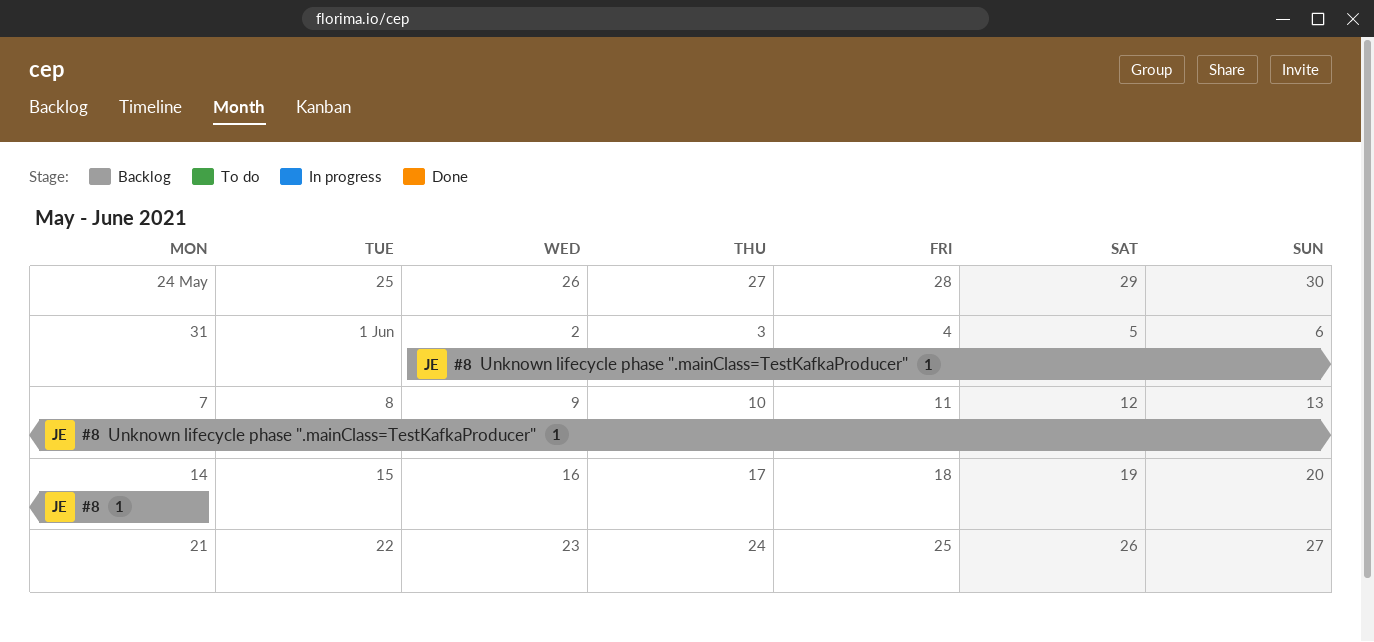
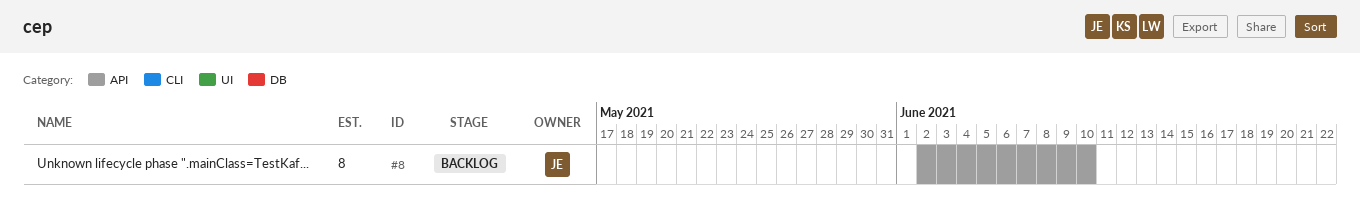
#8, estimate: 1 -> 8
#8, due: Jun 14 -> Jun 10

